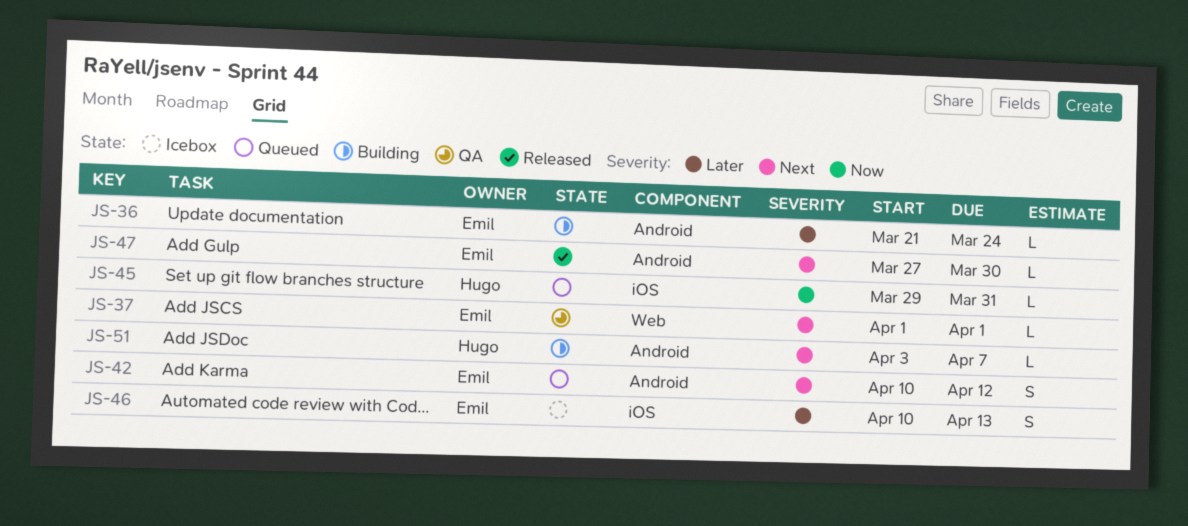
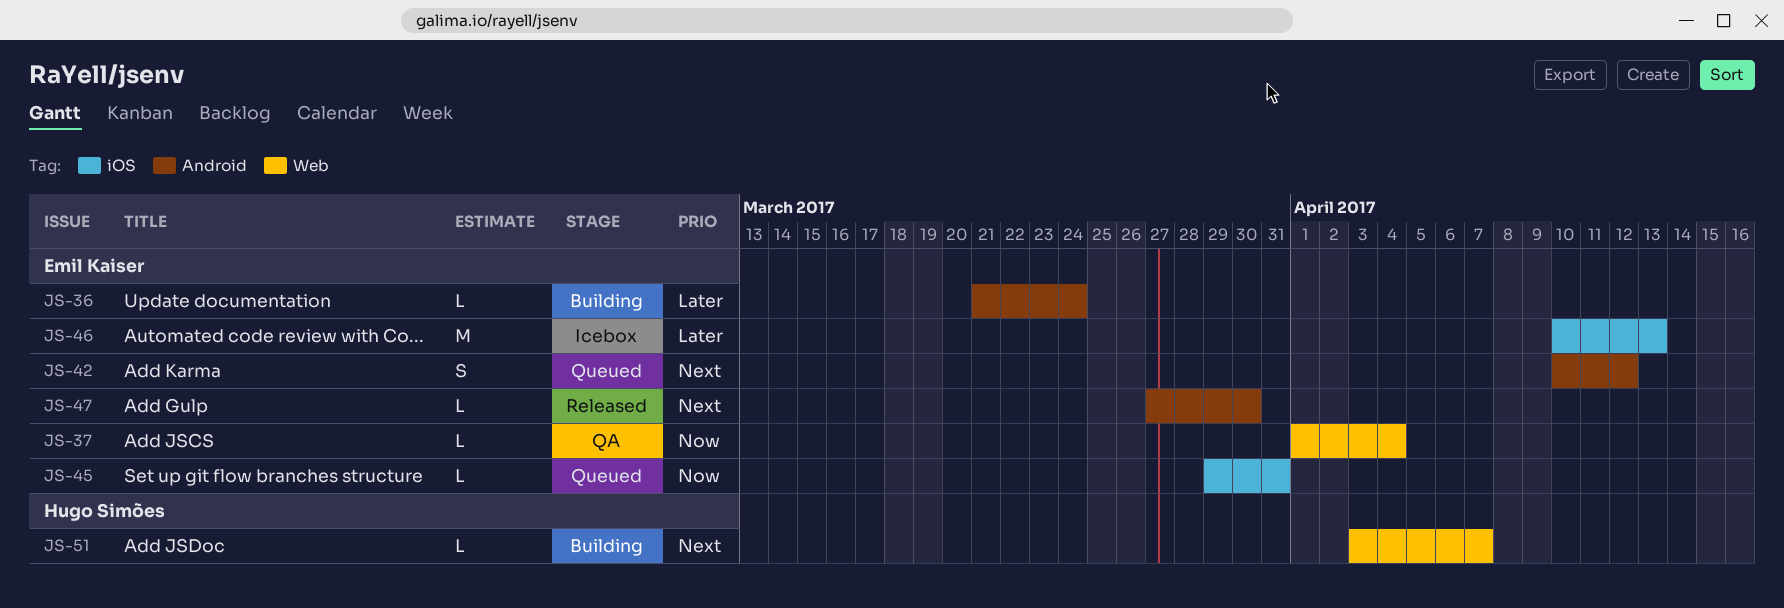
JS-37, priority: Next -> Now
JS-37, due: Apr 1 -> Apr 4
JS-45, owner: Hugo Simões -> Emil Kaiser
JS-46, estimate: S -> M
JS-51, label: Android -> Web

